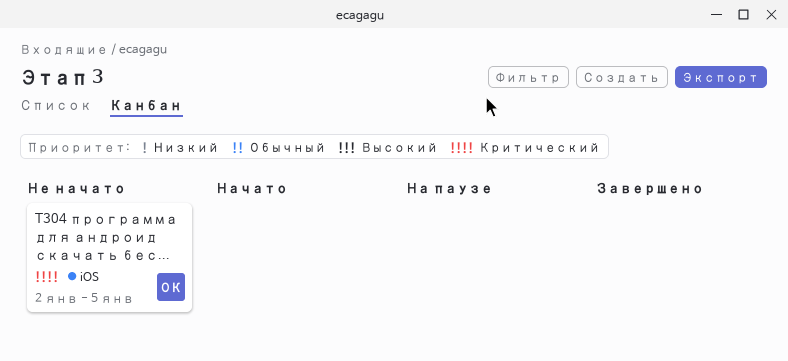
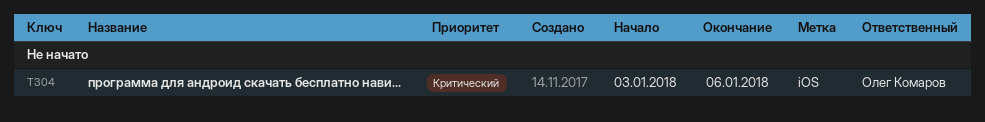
T304, start: Jan 2 -> Jan 3
T304, due: Jan 5 -> Jan 6

